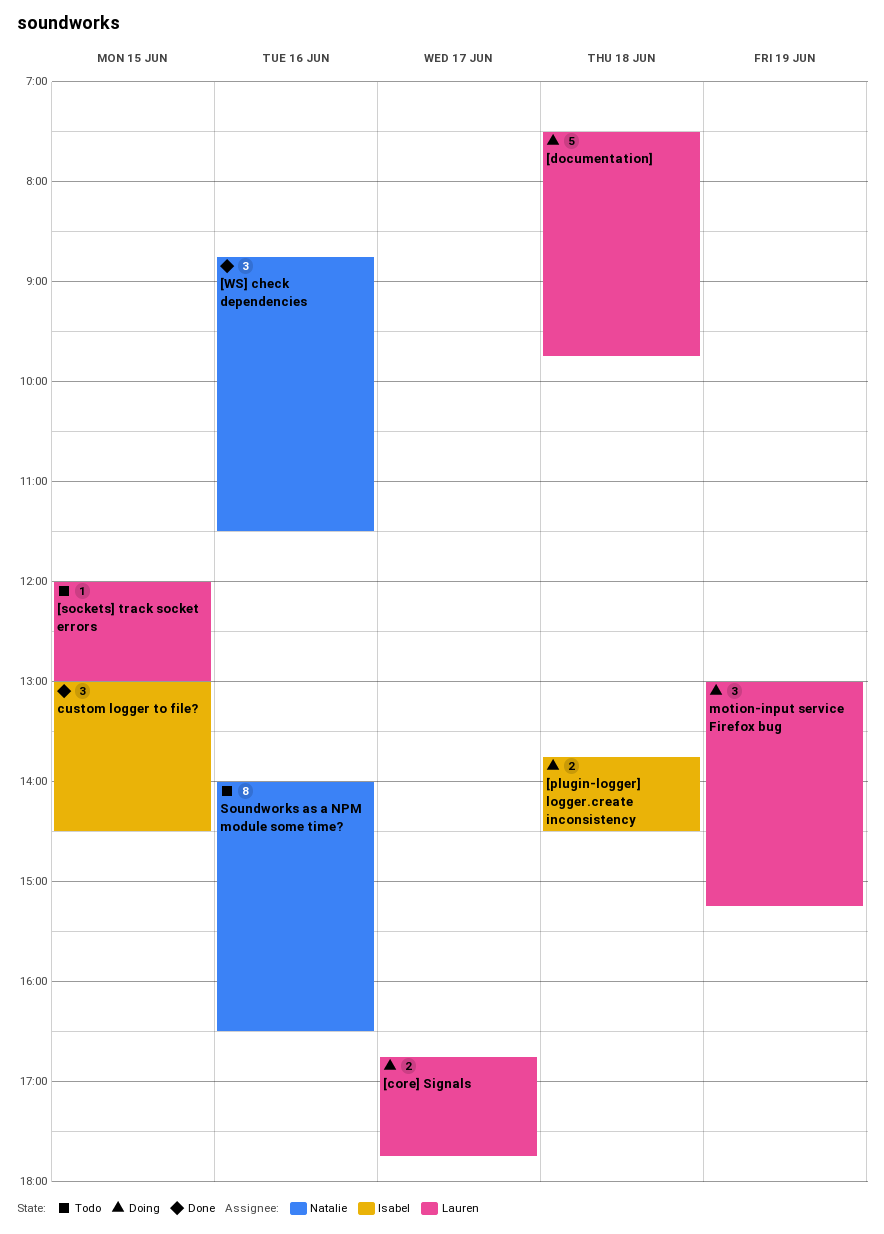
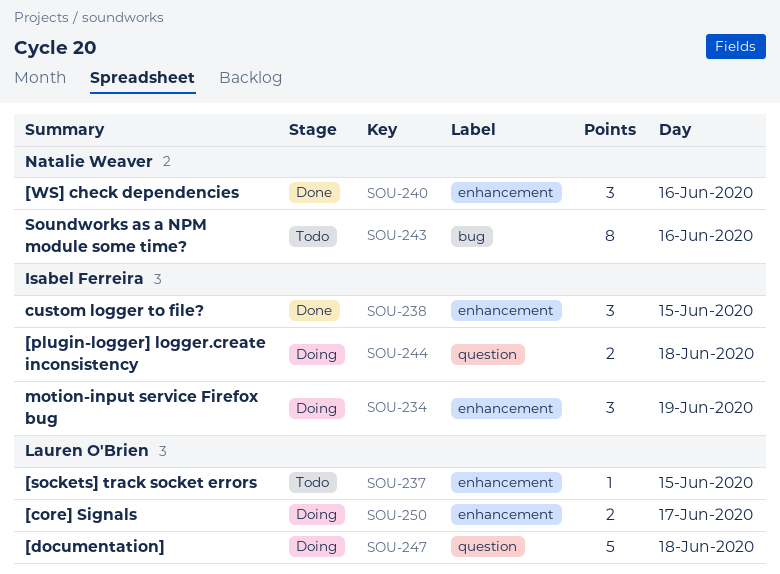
motion-input service Firefox bug, owner: Lauren O'Brien -> Isabel Ferreira

